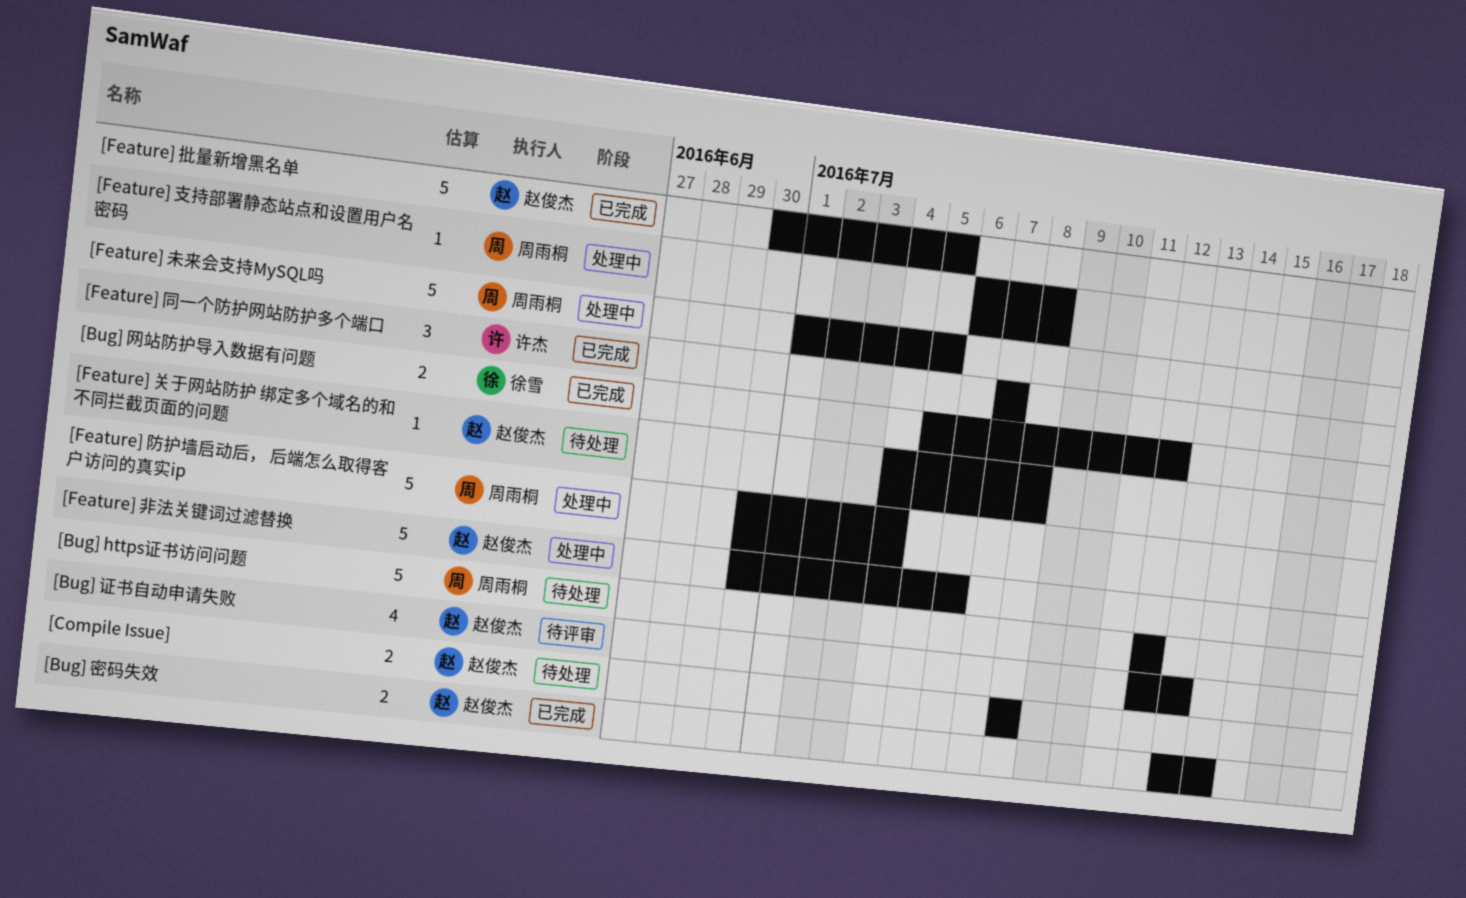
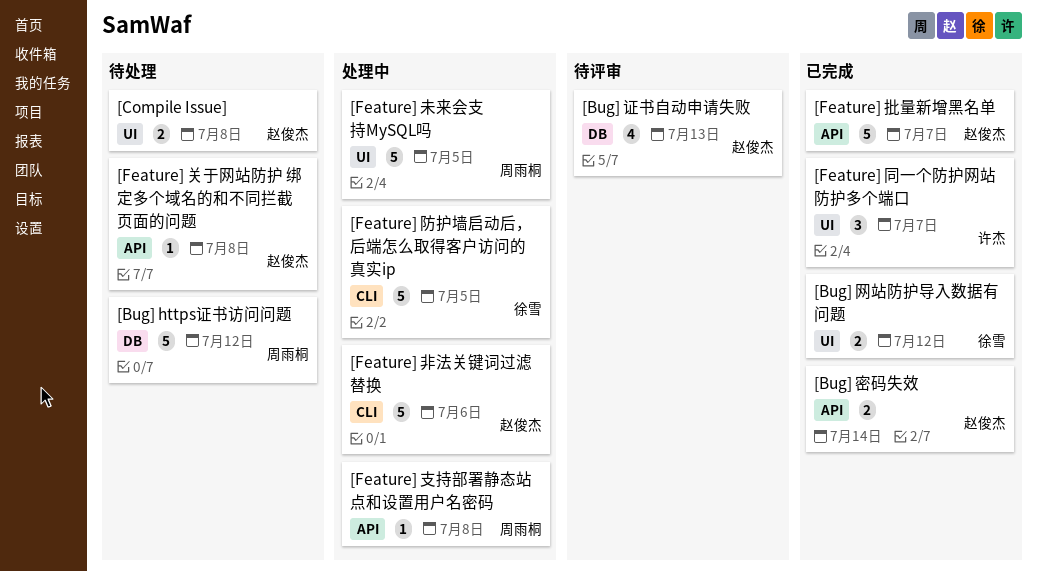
[Feature] 批量新增黑名单, due: Jul 5 -> Jul 7
[Feature] 防护墙启动后， 后端怎么取得客户访问的真实ip, owner: 周雨桐 -> 徐雪
[Feature] 防护墙启动后， 后端怎么取得客户访问的真实ip, due: Jul 4 -> Jul 5

